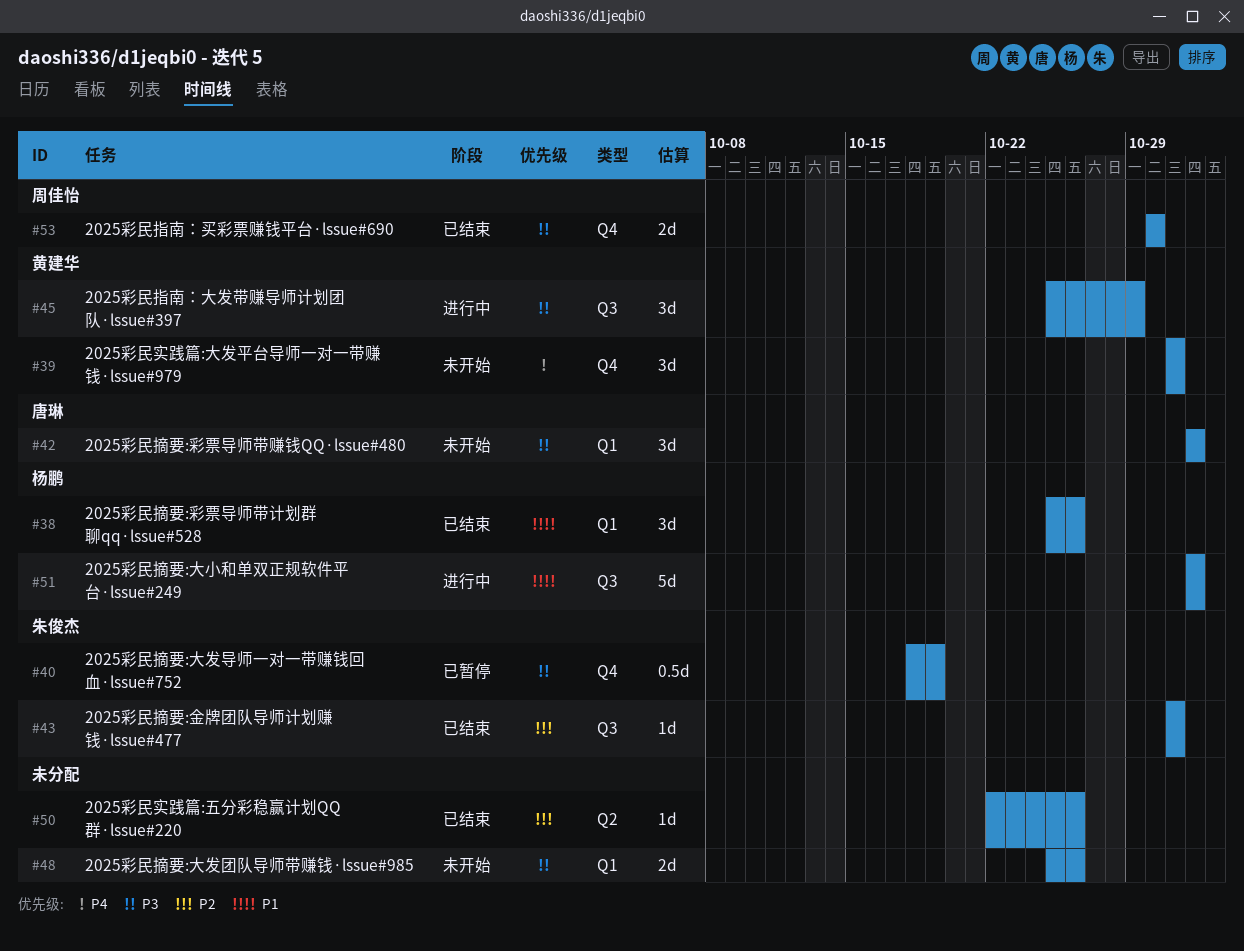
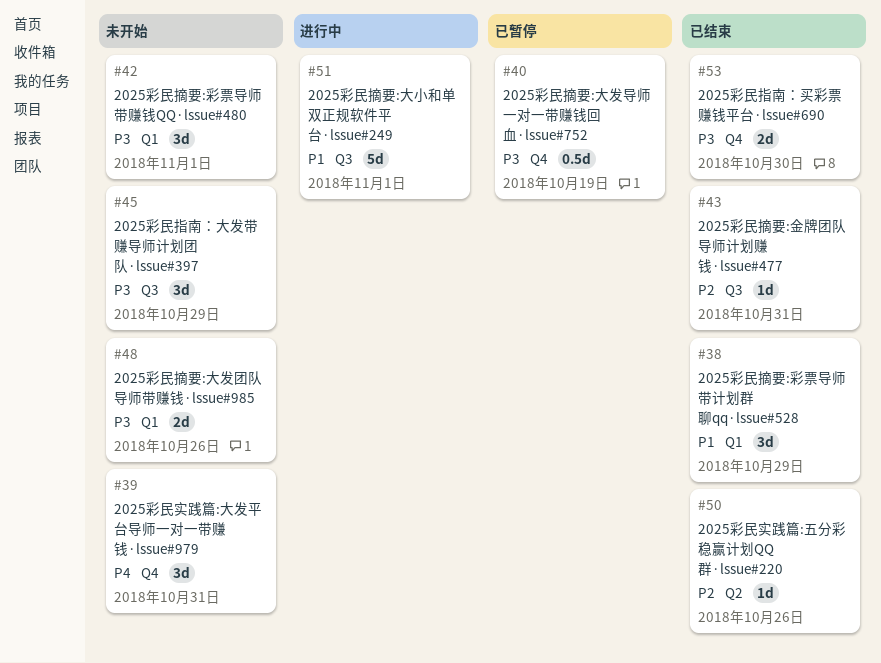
#38, due: Oct 26 -> Oct 29
#45, status: 进行中 -> 未开始

